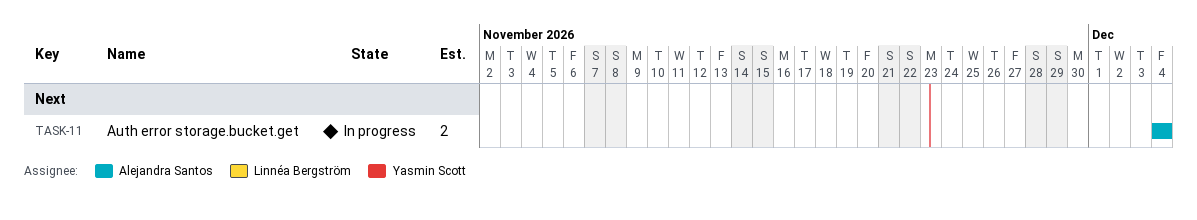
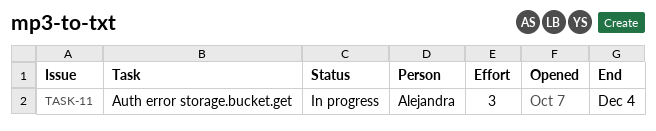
TASK-11, estimate: 2 -> 3

